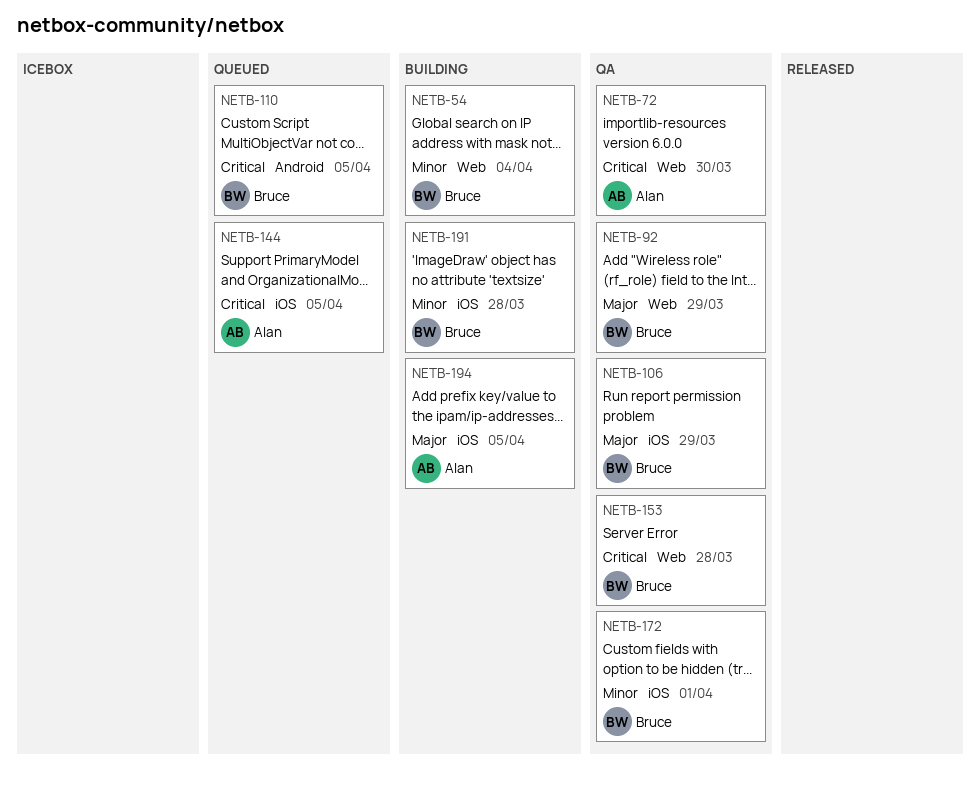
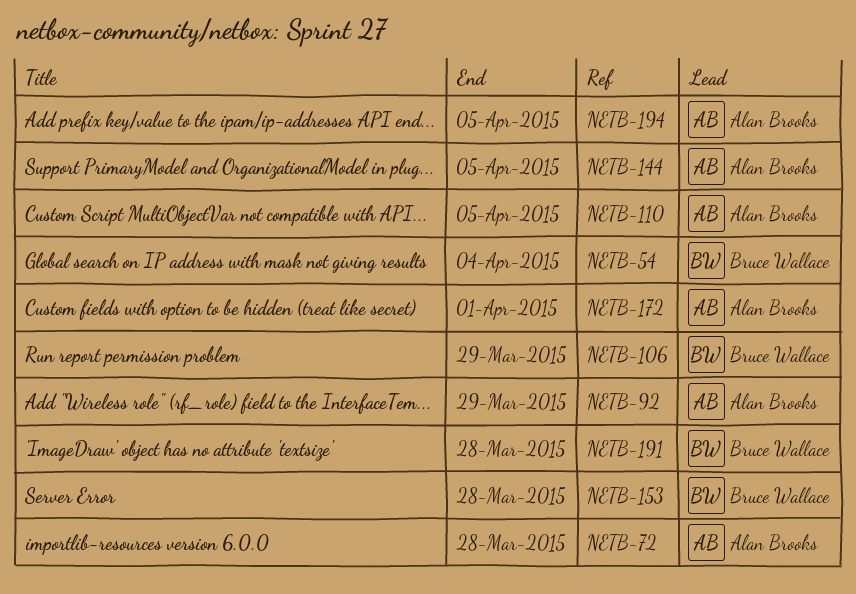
NETB-72, due: Mar 30 -> Mar 28
NETB-92, owner: Bruce Wallace -> Alan Brooks
NETB-110, owner: Bruce Wallace -> Alan Brooks
NETB-172, owner: Bruce Wallace -> Alan Brooks

